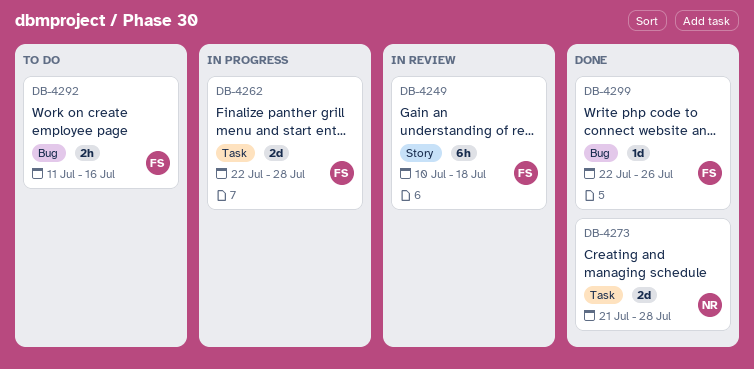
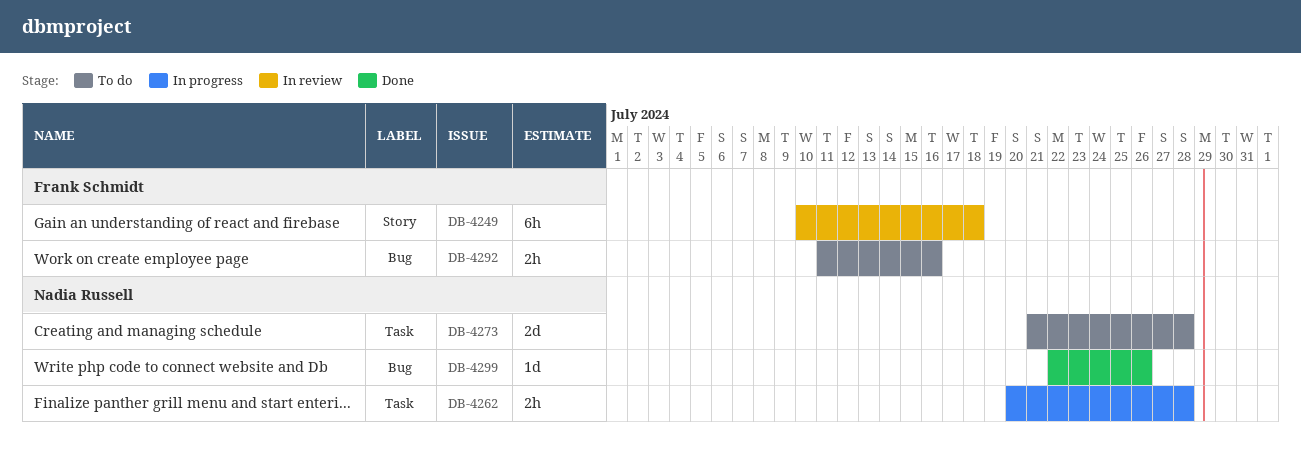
DB-4262, owner: Frank Schmidt -> Nadia Russell
DB-4262, estimate: 2d -> 2h
DB-4262, start: Jul 22 -> Jul 20
DB-4273, status: Done -> To do
DB-4299, owner: Frank Schmidt -> Nadia Russell

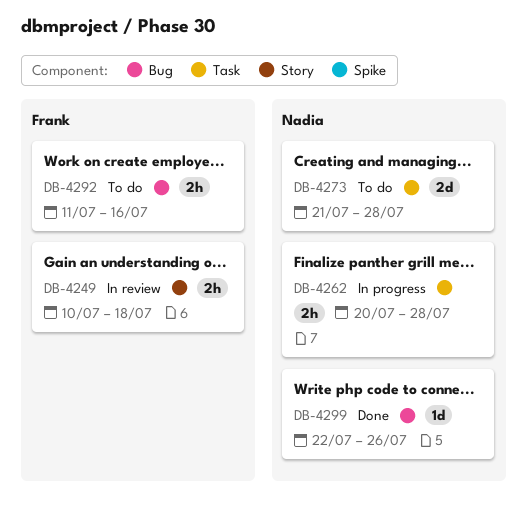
DB-4249, estimate: 6h -> 2h

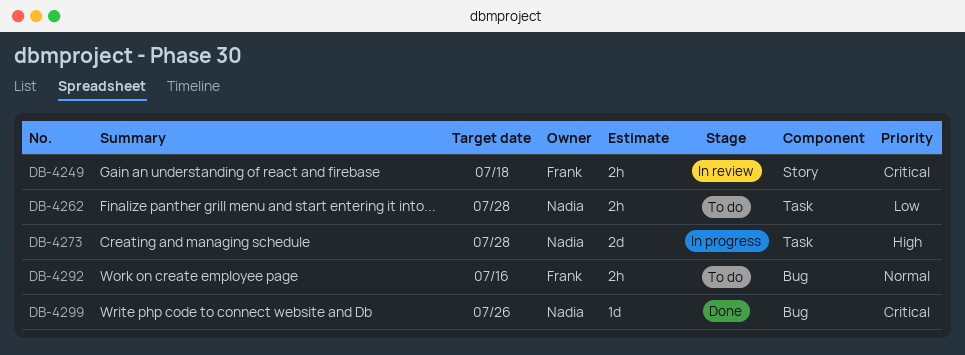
DB-4262, status: In progress -> To do
DB-4273, status: To do -> In progress

